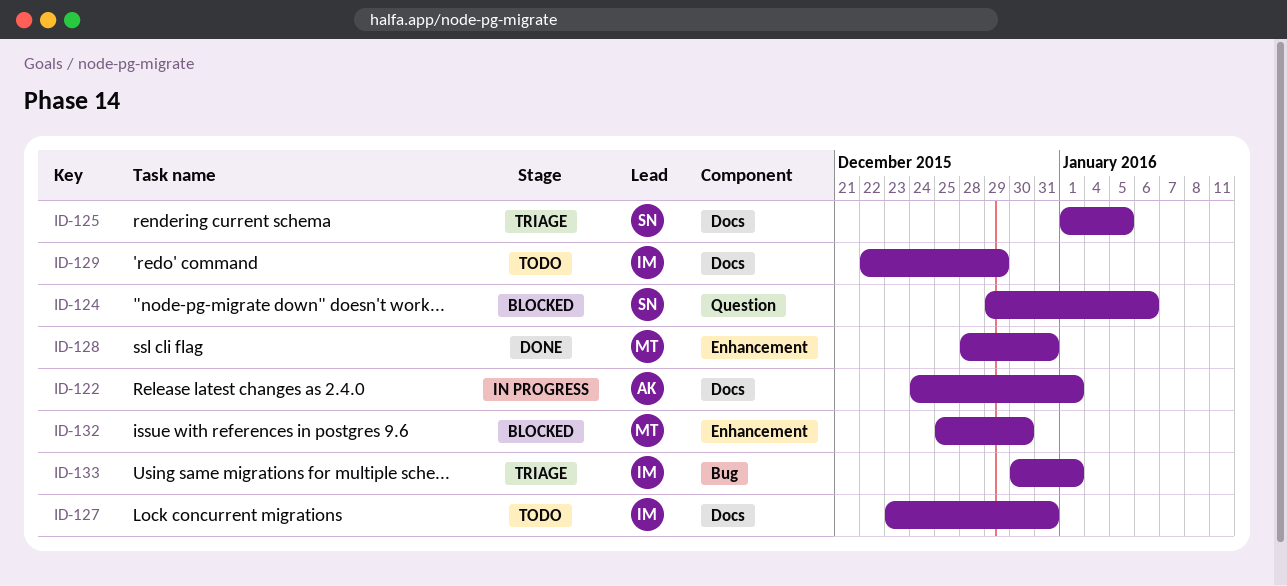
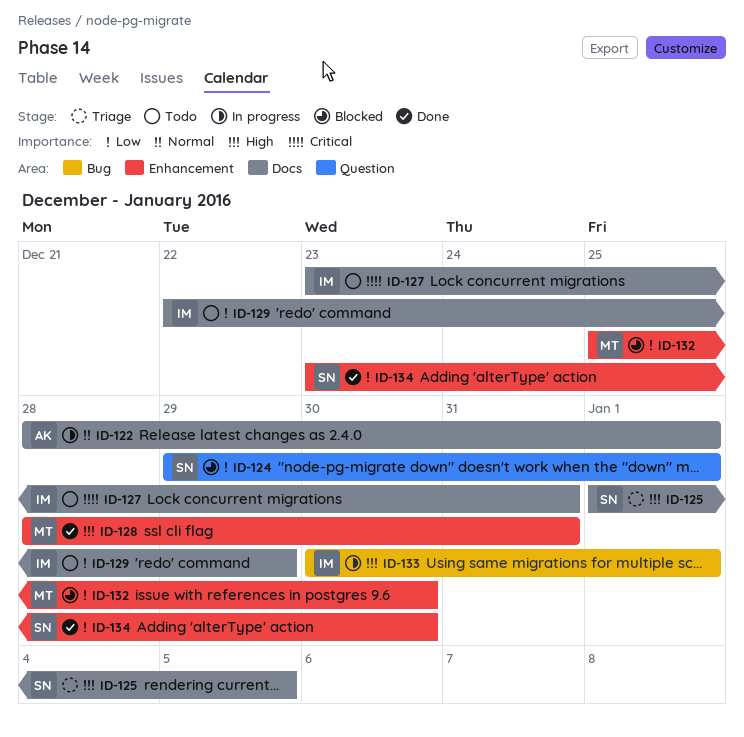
ID-122, start: Dec 24 -> Dec 28
ID-124, due: Jan 6 -> Jan 1
ID-133, status: Triage -> In progress
ID-134: none -> present

